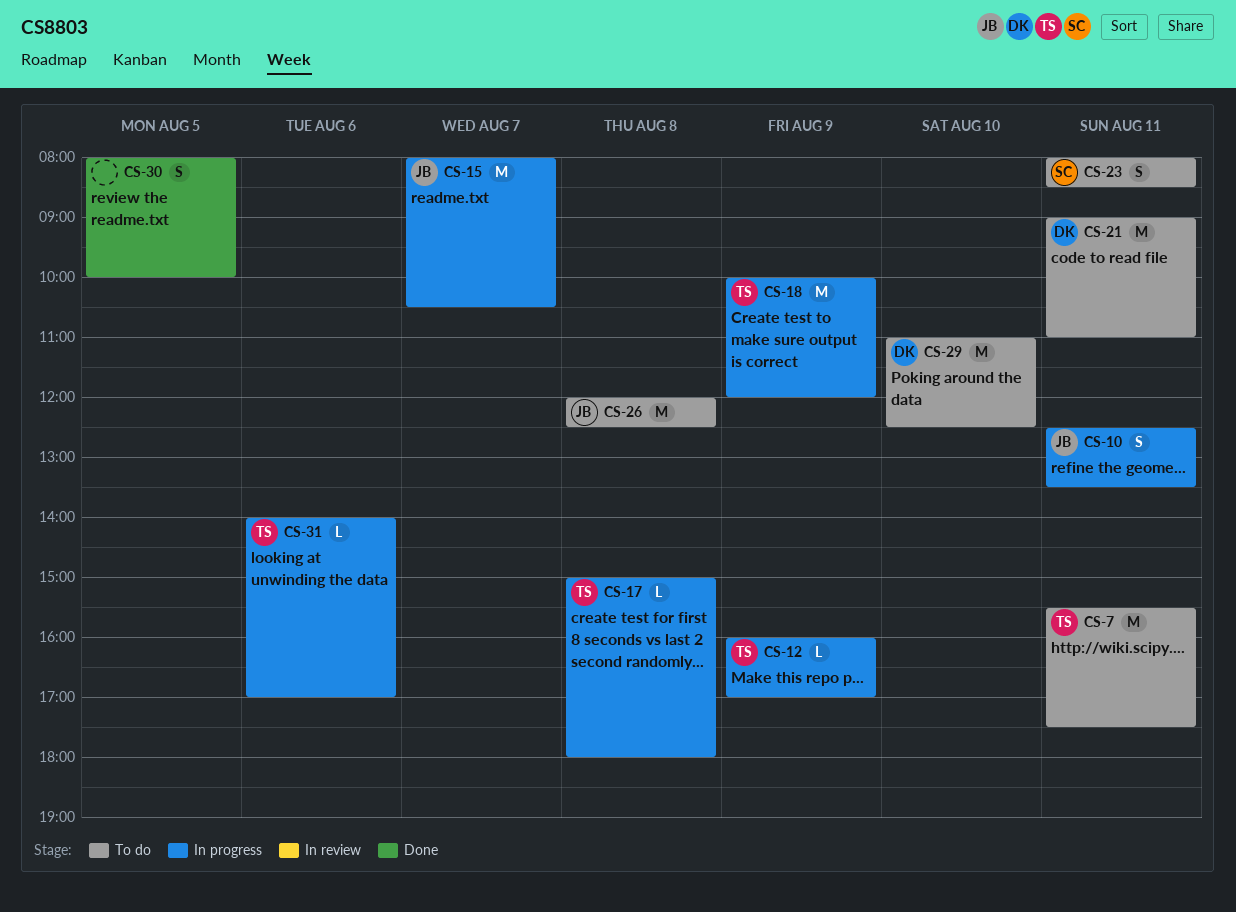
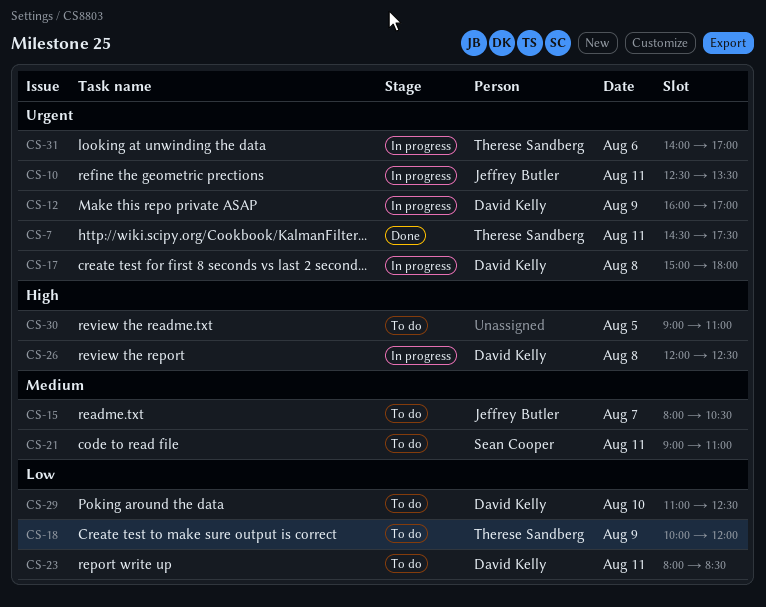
CS-7, status: To do -> Done
CS-7, begins: 15:30 -> 14:30
CS-12, owner: Therese Sandberg -> David Kelly
CS-15, status: In progress -> To do
CS-17, owner: Therese Sandberg -> David Kelly
CS-18, status: In progress -> To do
CS-21, owner: David Kelly -> Sean Cooper
CS-23, owner: Sean Cooper -> David Kelly
CS-26, status: To do -> In progress
CS-26, owner: Jeffrey Butler -> David Kelly
CS-30, status: Done -> To do
CS-30, begins: 08:00 -> 09:00
CS-30, ends: 10:00 -> 11:00

